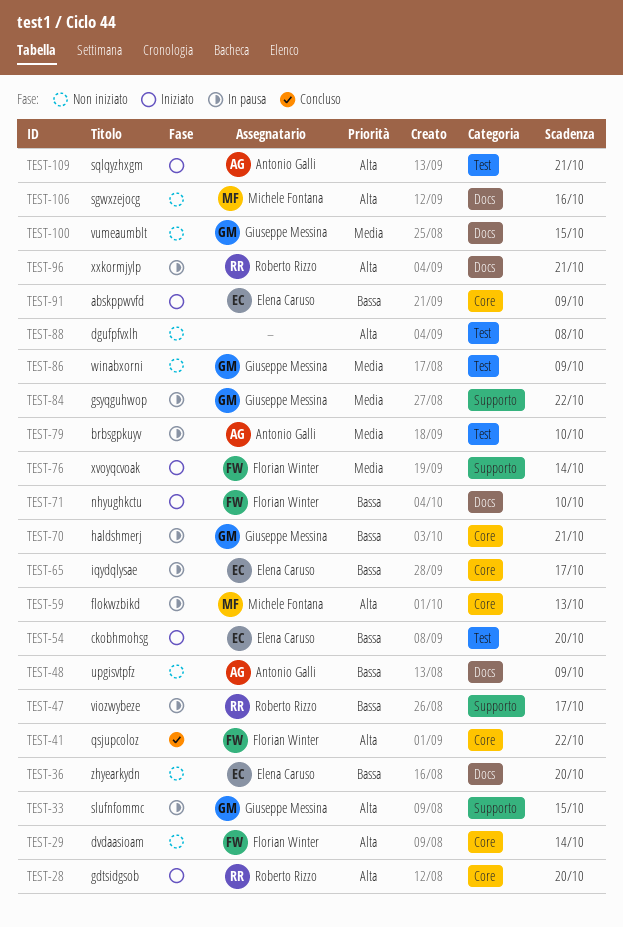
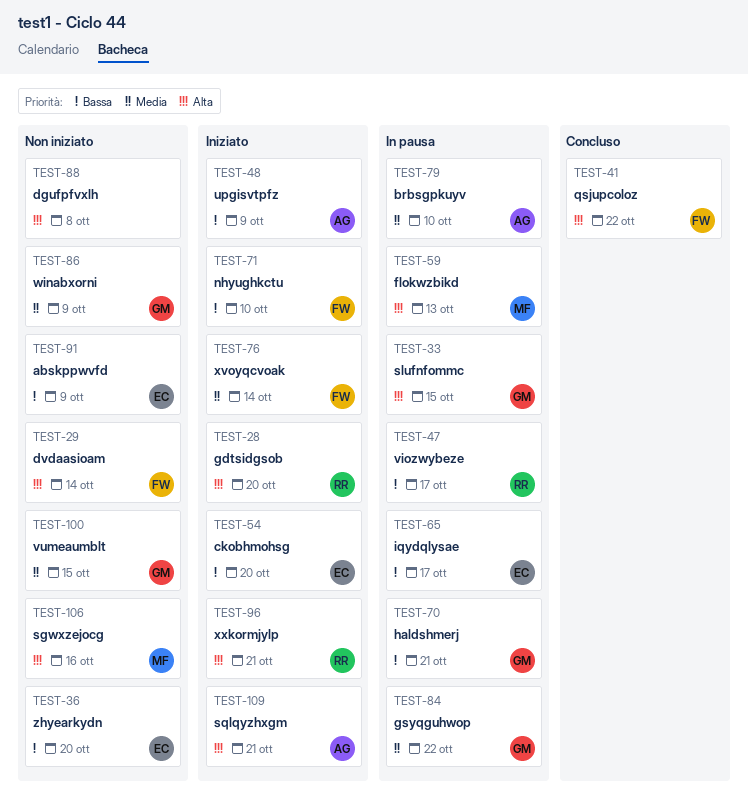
TEST-48, status: Non iniziato -> Iniziato
TEST-91, status: Iniziato -> Non iniziato
TEST-96, status: In pausa -> Iniziato

